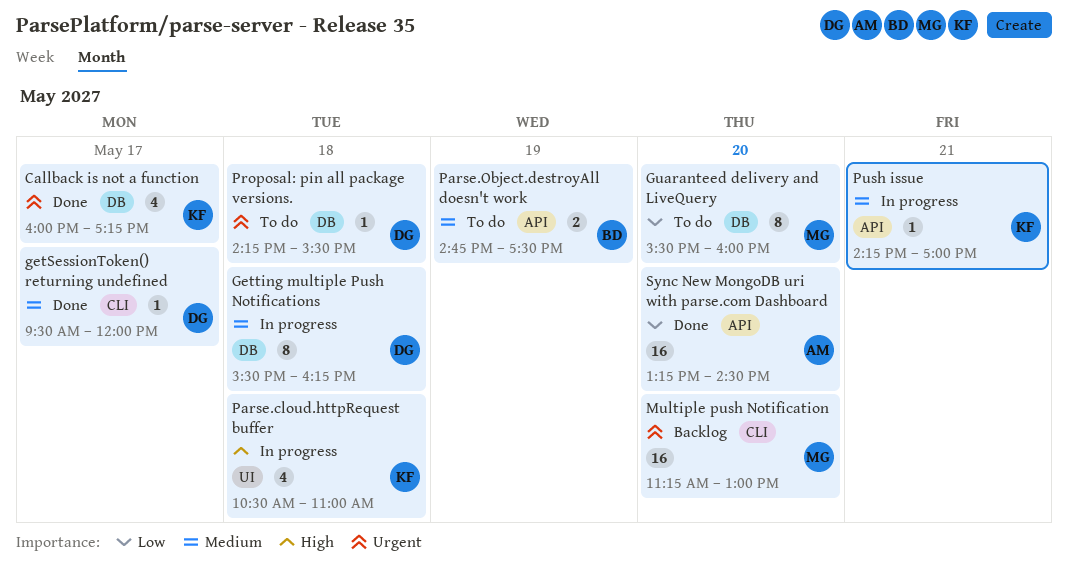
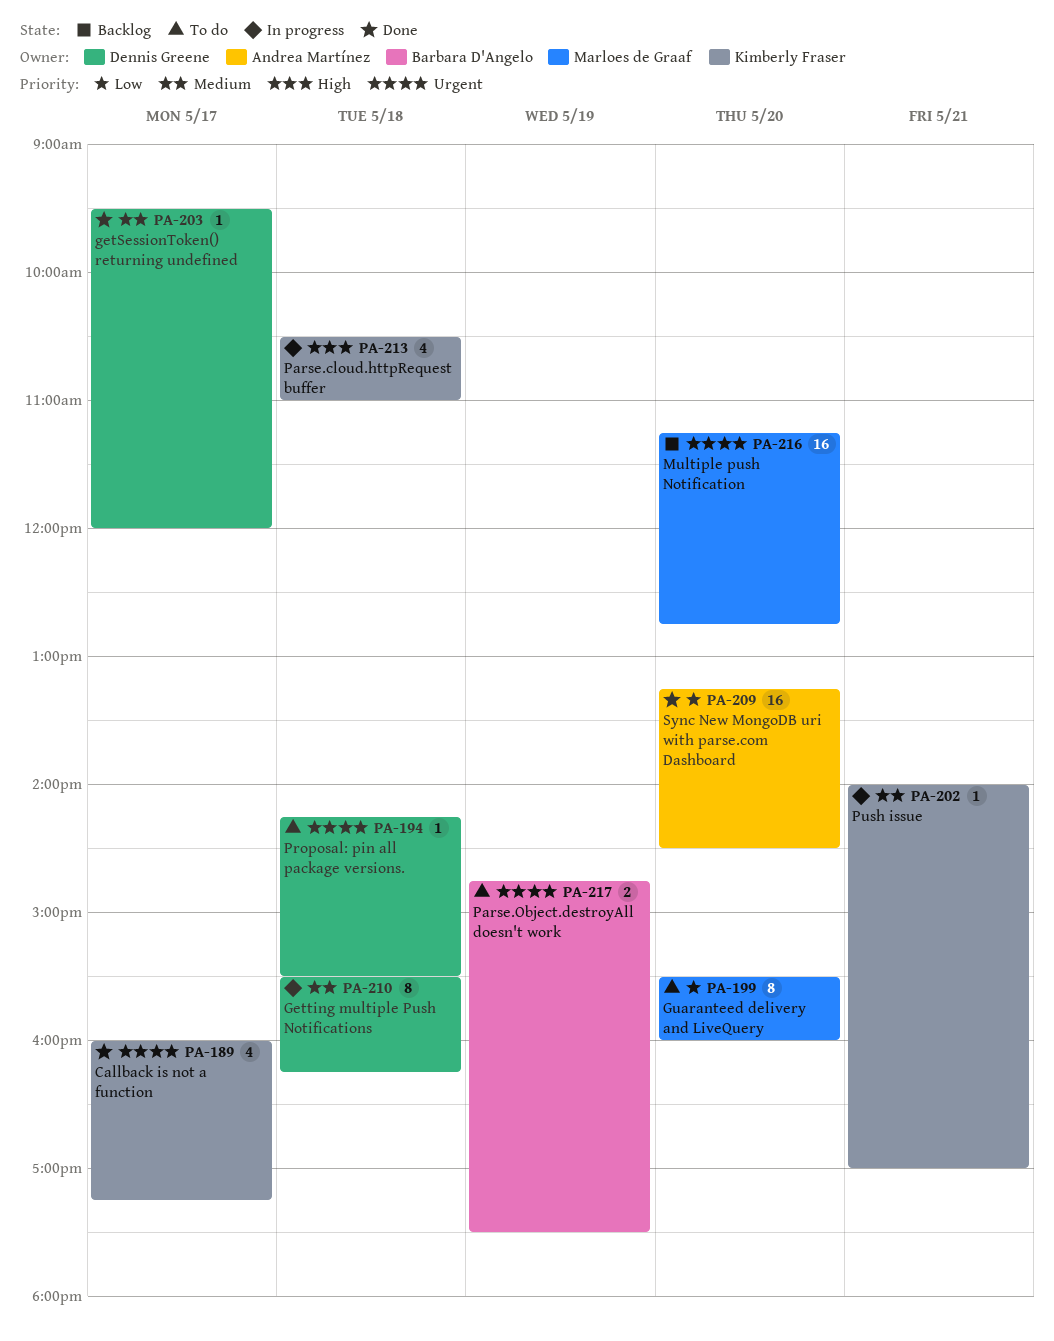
Multiple push Notification, ends: 13:00 -> 12:45
Parse.Object.destroyAll doesn't work, priority: Medium -> Urgent
Push issue, begins: 14:15 -> 14:00

